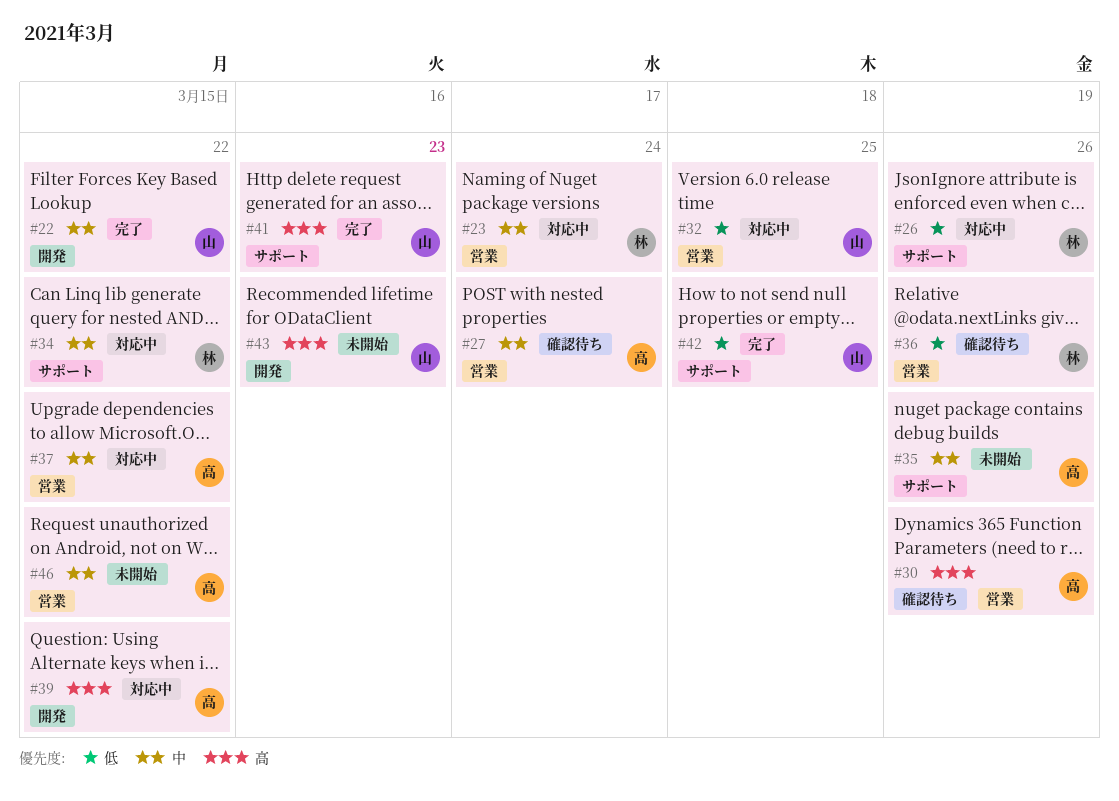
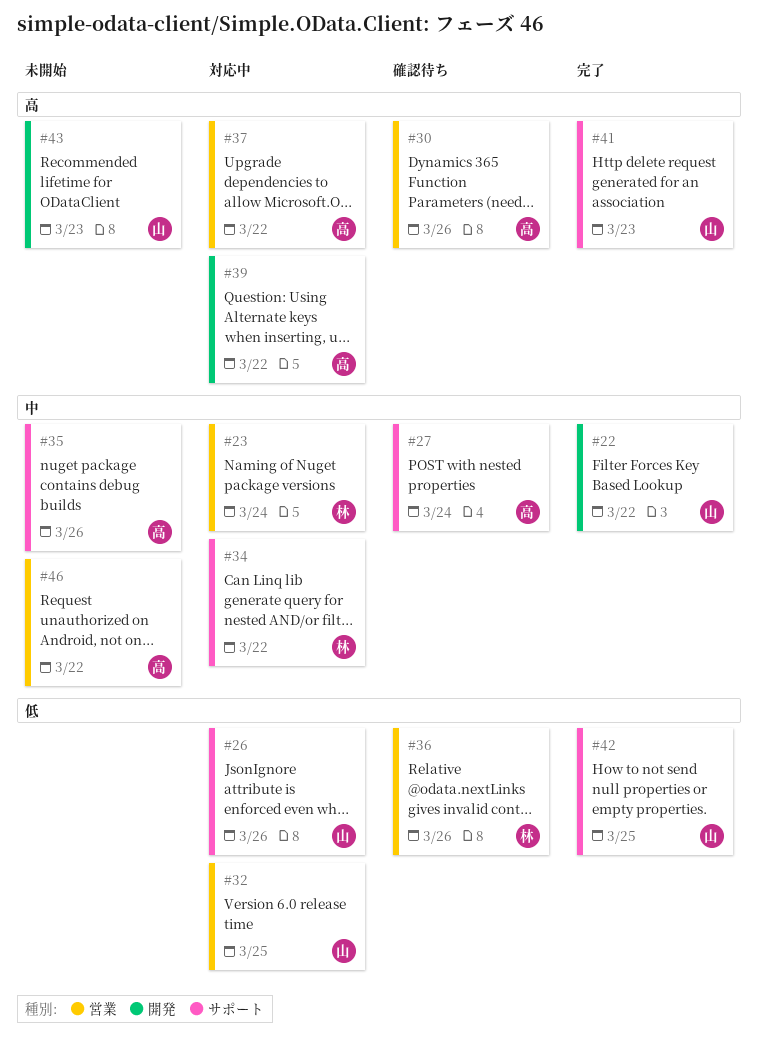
#26, owner: 林 -> 山
#27, label: 営業 -> サポート
#37, priority: 中 -> 高

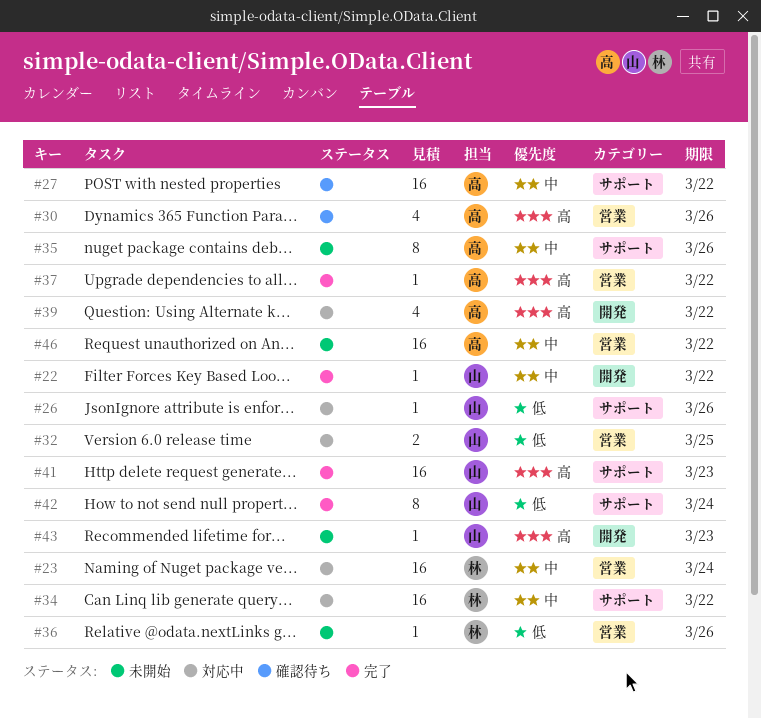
#27, due: Mar 24 -> Mar 22
#36, status: 確認待ち -> 未開始
#37, status: 対応中 -> 完了
#42, due: Mar 25 -> Mar 24

